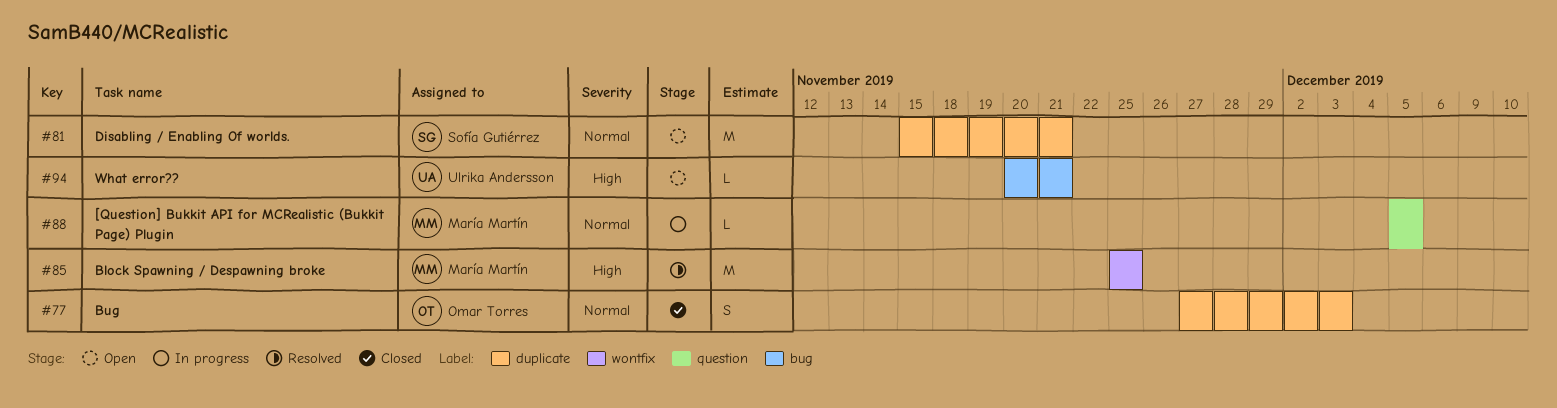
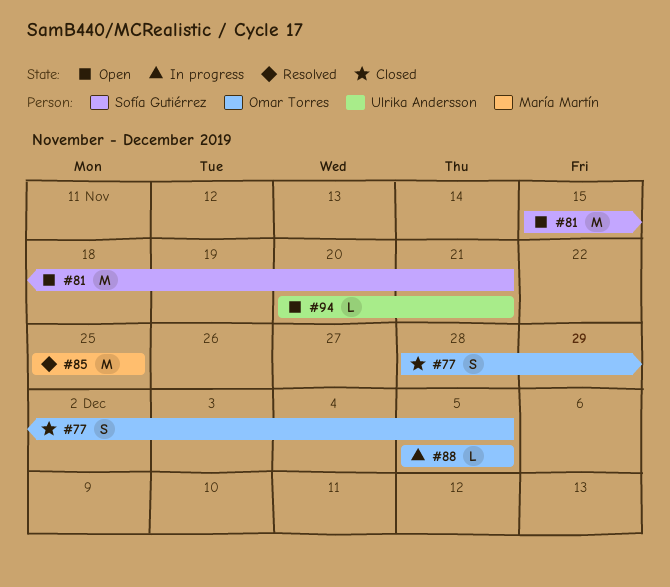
#77, start: Nov 27 -> Nov 28
#77, due: Dec 3 -> Dec 5
#88, owner: María Martín -> Omar Torres

